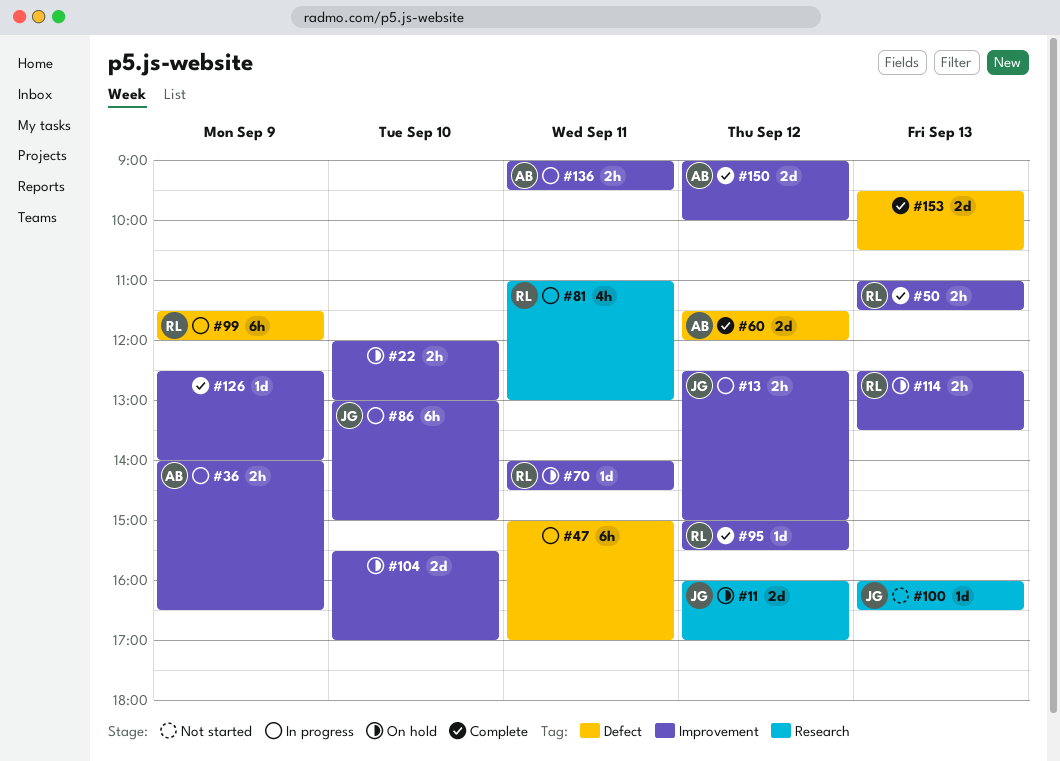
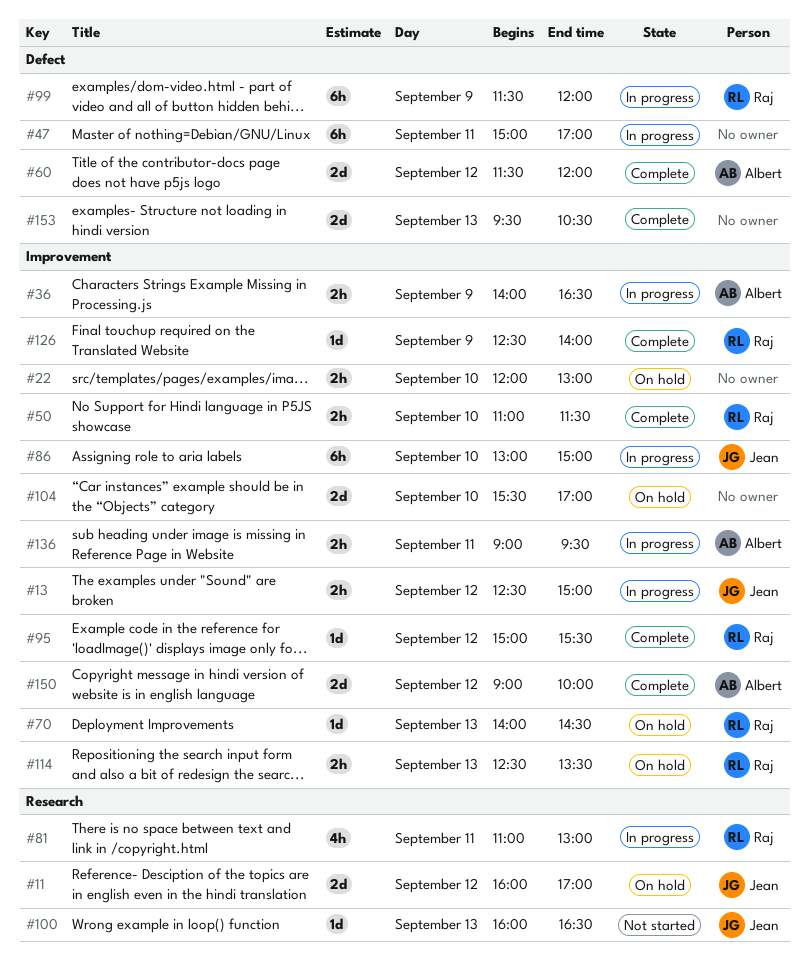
#50, day: Sep 13 -> Sep 10
#70, day: Sep 11 -> Sep 13
#126, owner: none -> Raj

